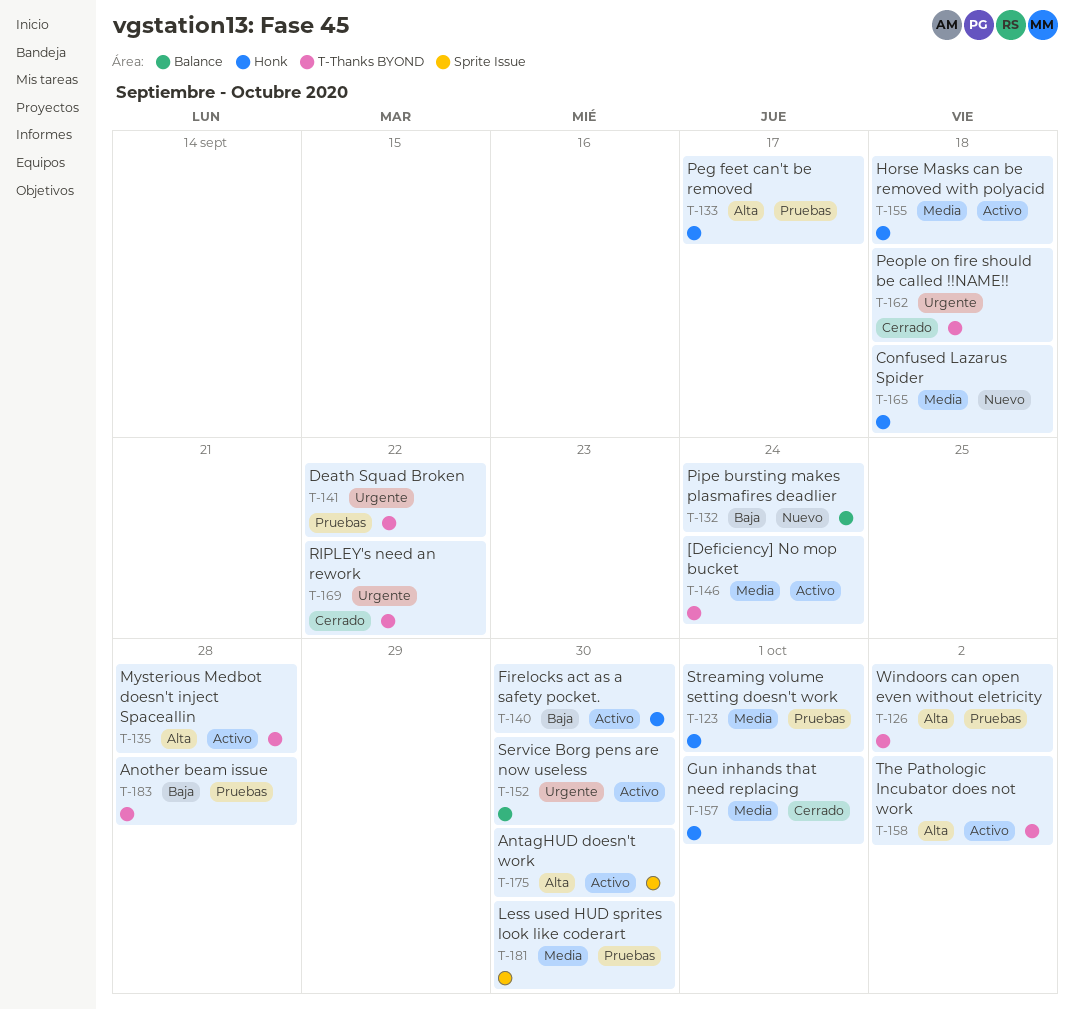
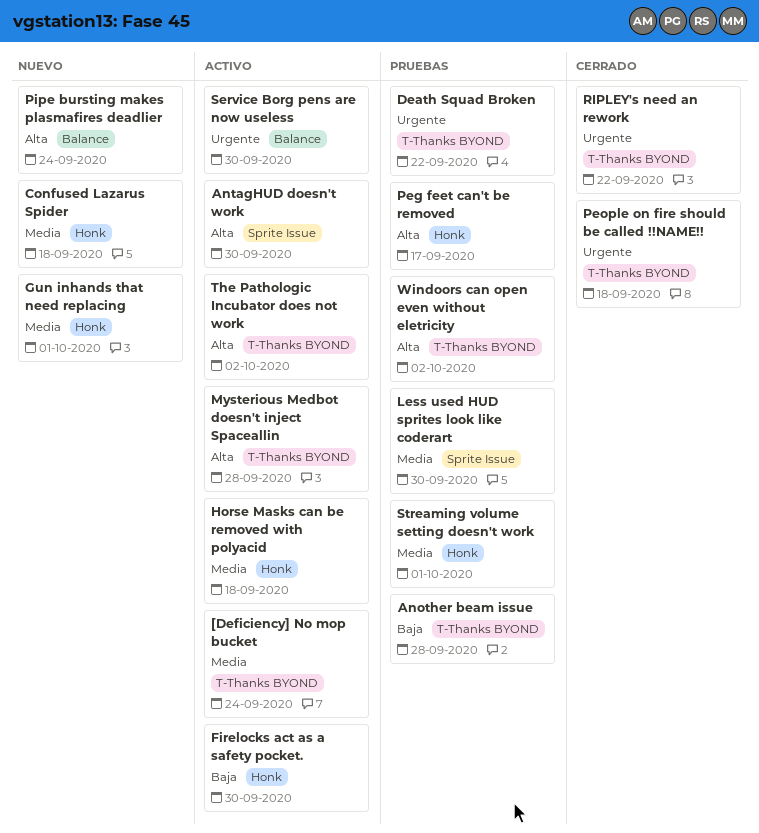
Gun inhands that need replacing, status: Cerrado -> Nuevo
Pipe bursting makes plasmafires deadlier, priority: Baja -> Alta

